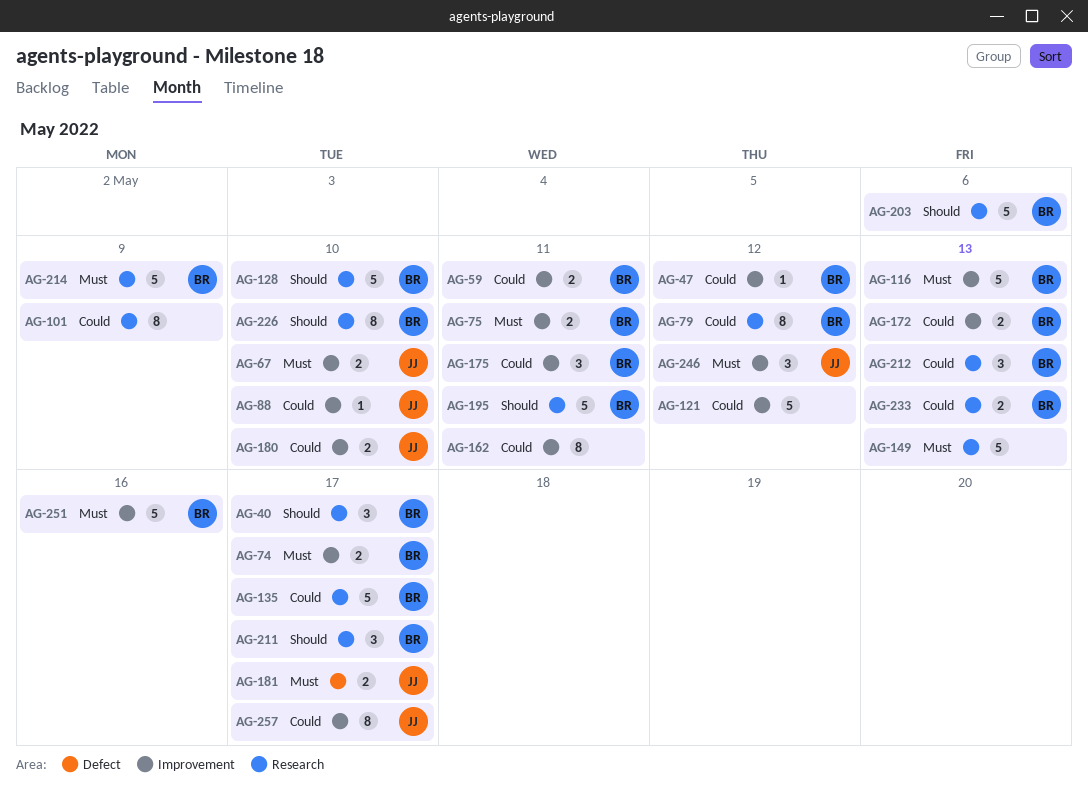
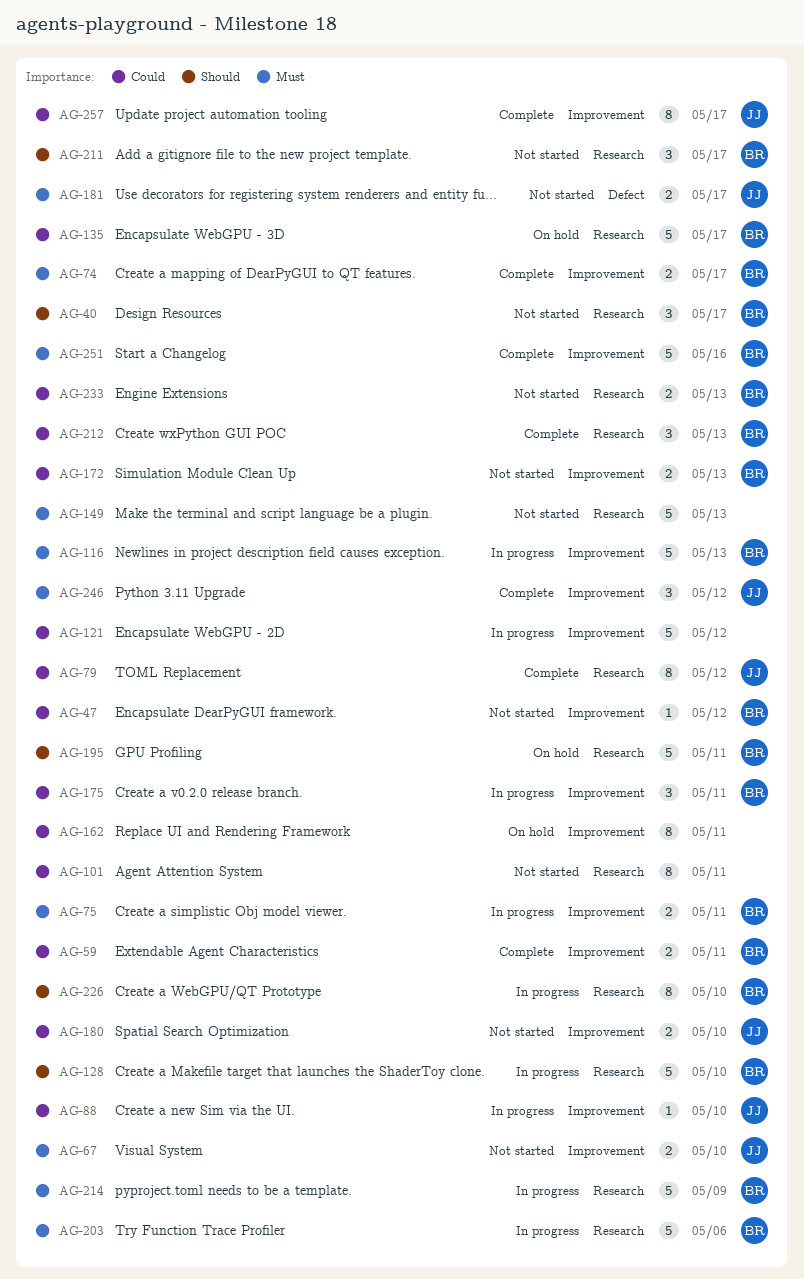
AG-79, owner: BR -> JJ
AG-101, due: May 9 -> May 11
AG-203, priority: Should -> Must

